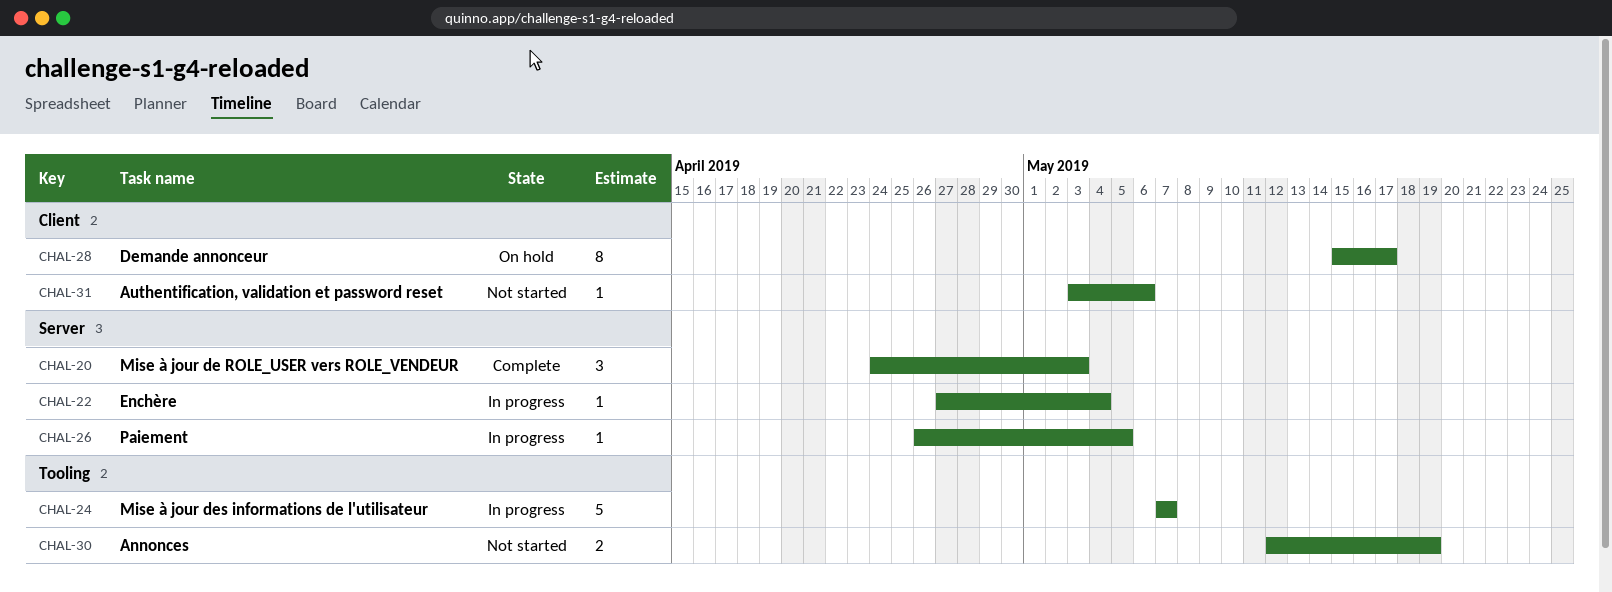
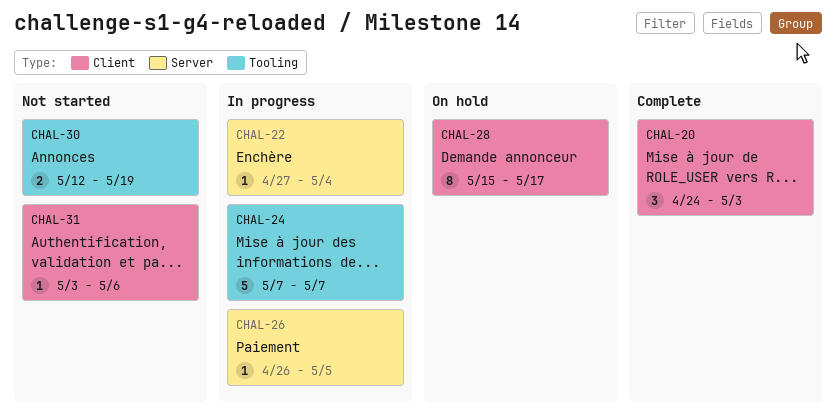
CHAL-20, label: Server -> Client

